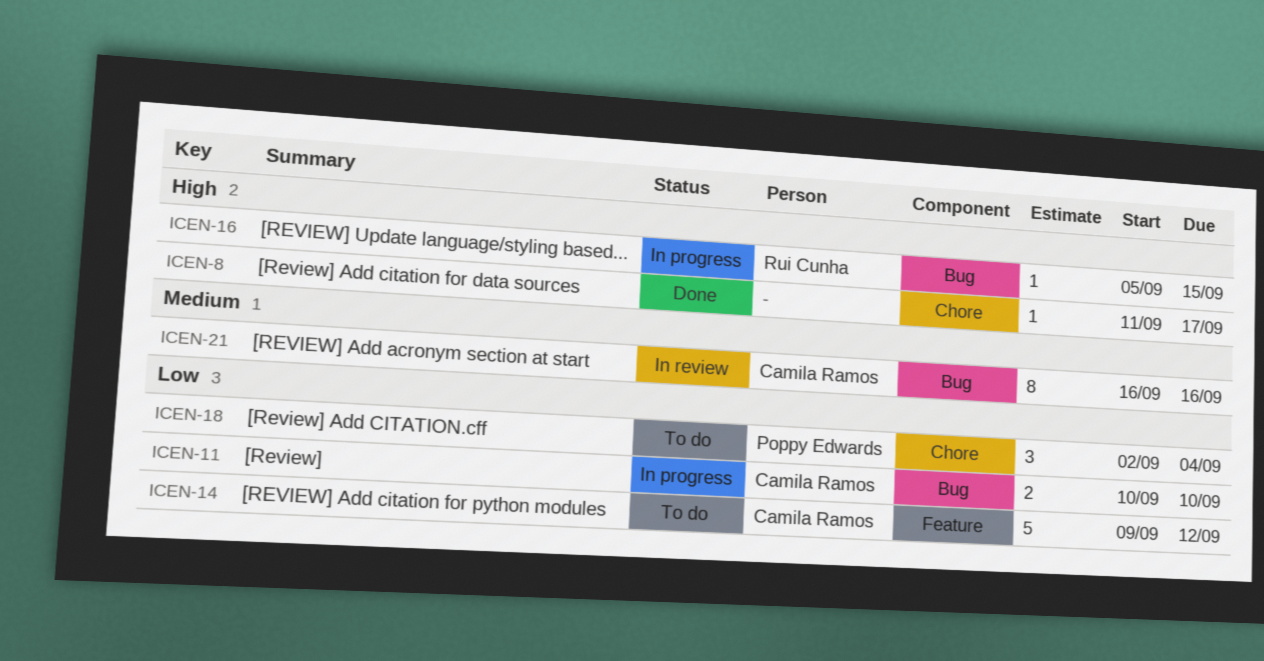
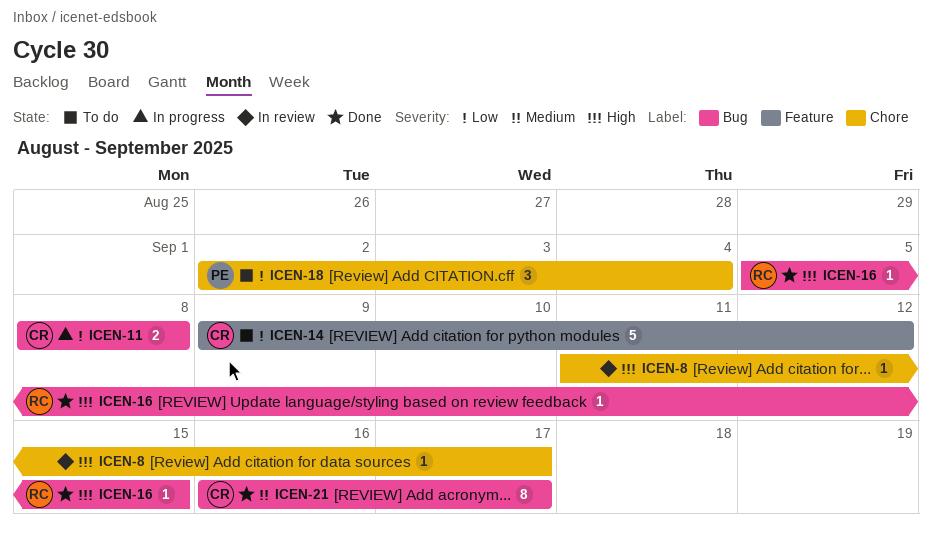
ICEN-8, status: Done -> In review
ICEN-11, start: Sep 10 -> Sep 8
ICEN-11, due: Sep 10 -> Sep 8
ICEN-16, status: In progress -> Done
ICEN-21, status: In review -> Done
ICEN-21, due: Sep 16 -> Sep 17

